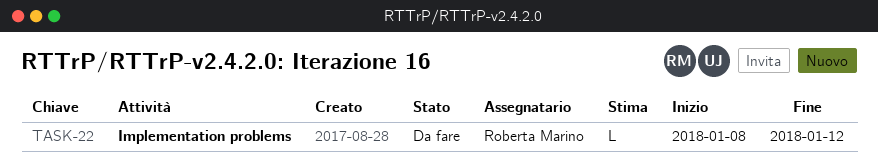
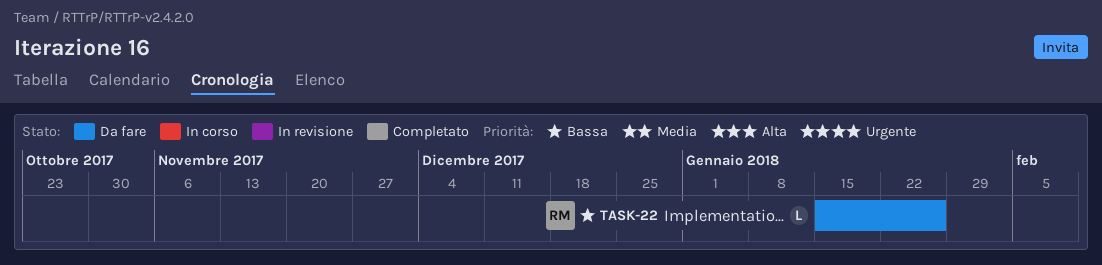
TASK-22, start: Jan 8 -> Jan 15
TASK-22, due: Jan 12 -> Jan 26

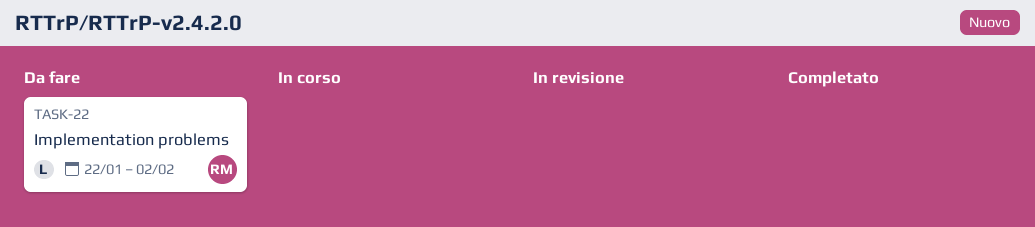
TASK-22, start: Jan 15 -> Jan 22
TASK-22, due: Jan 26 -> Feb 2

